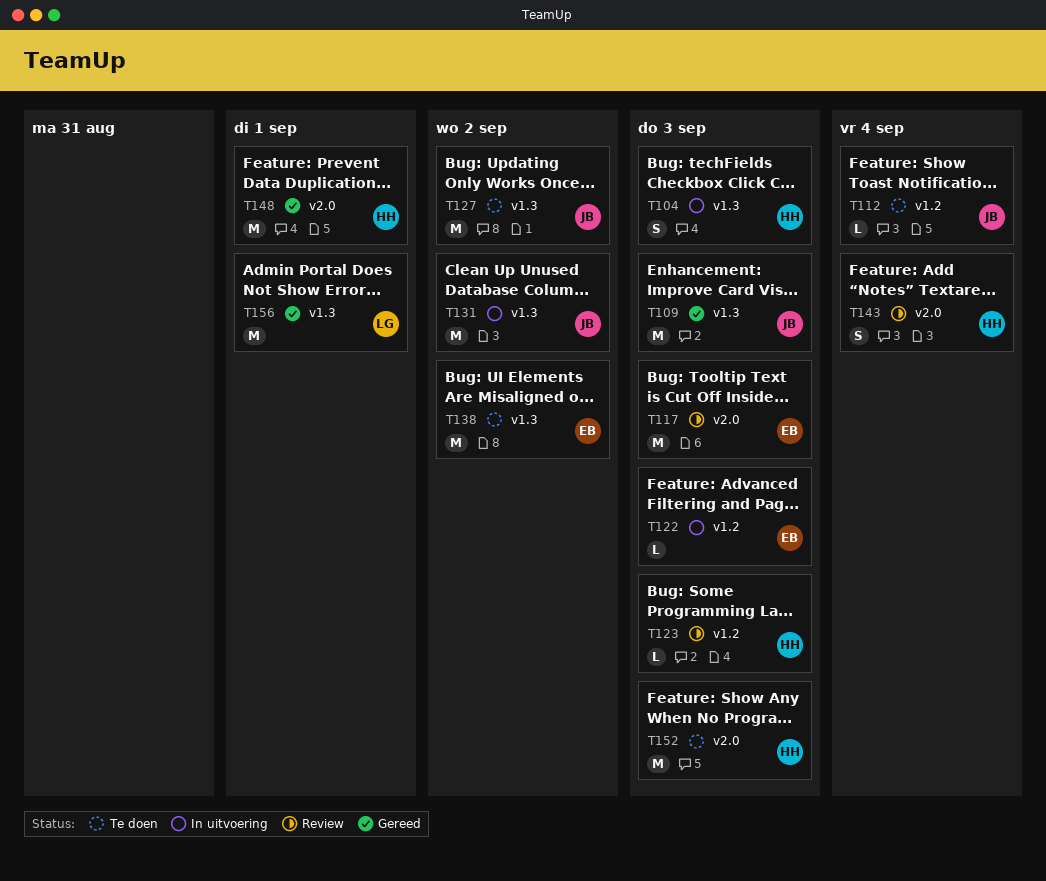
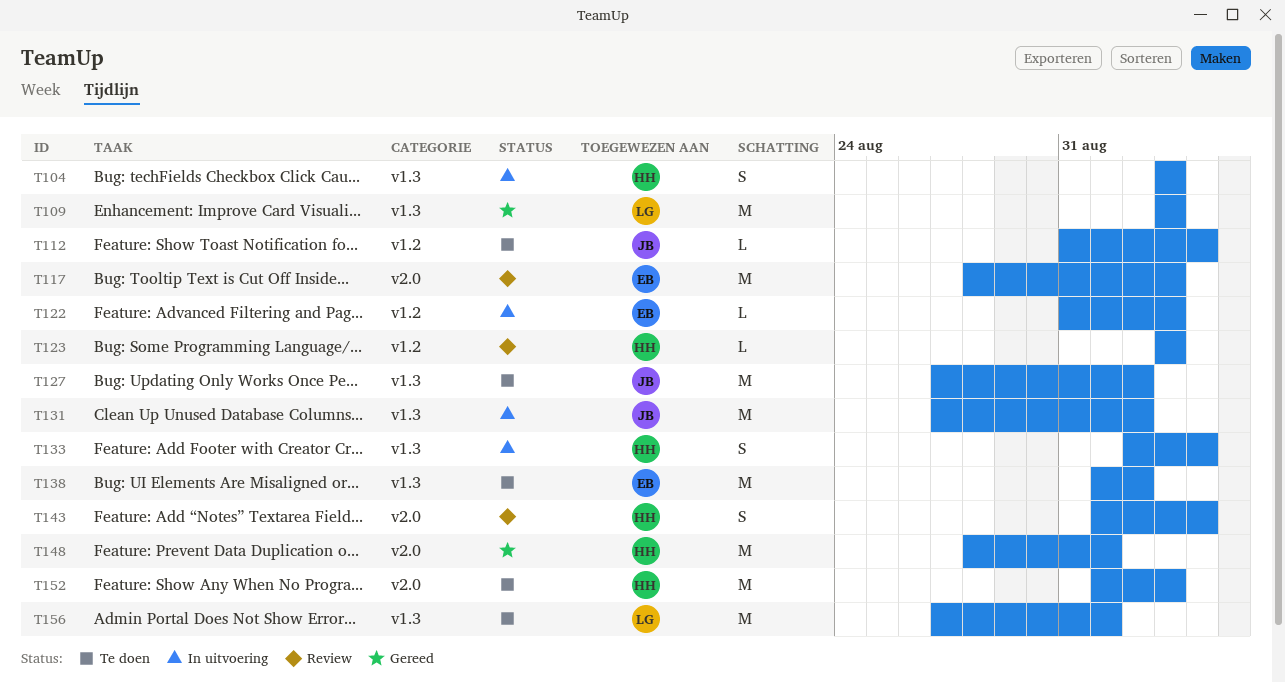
T109, owner: JB -> LG
T133: none -> present
T156, status: Gereed -> Te doen

